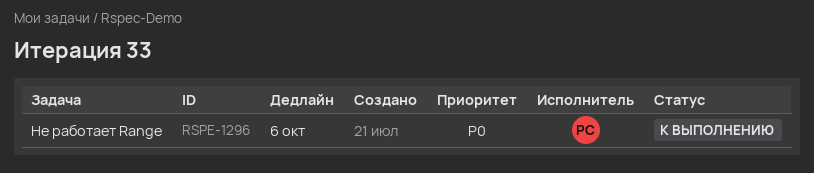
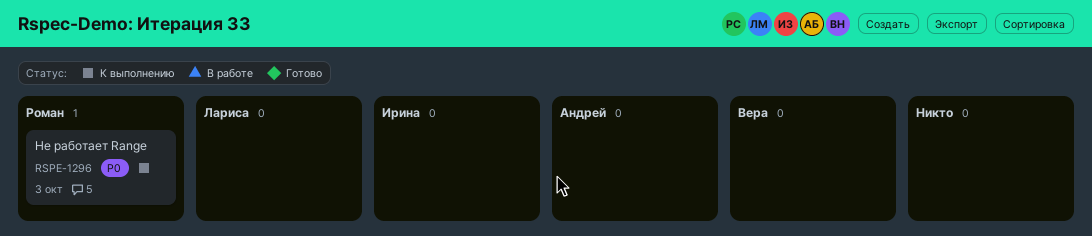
RSPE-1296, due: Oct 6 -> Oct 3

